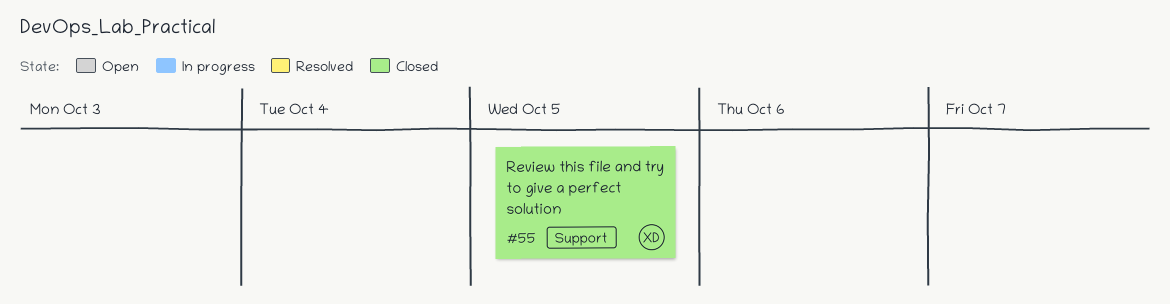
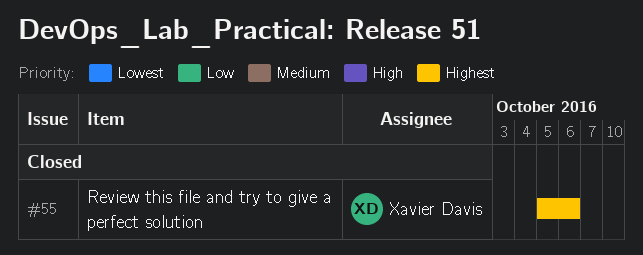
#55, due: Oct 5 -> Oct 6

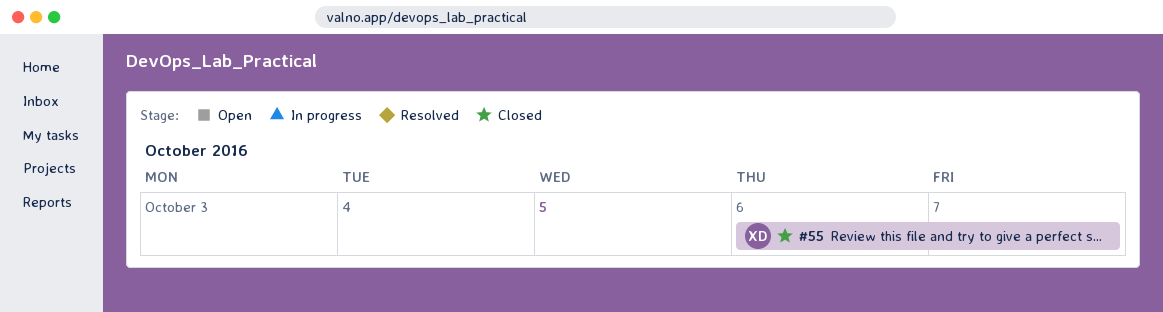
#55, start: Oct 5 -> Oct 6
#55, due: Oct 6 -> Oct 7

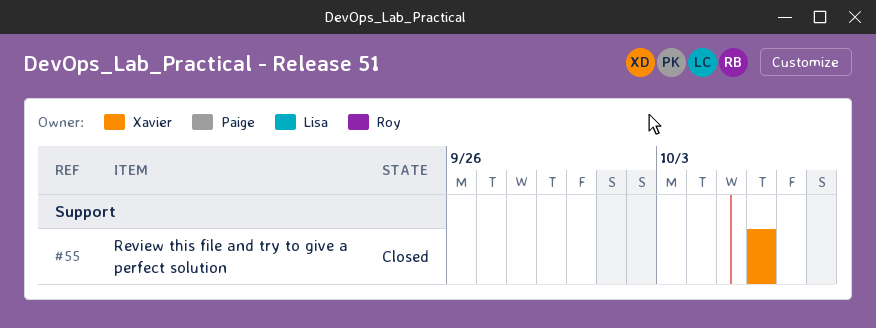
#55, due: Oct 7 -> Oct 6

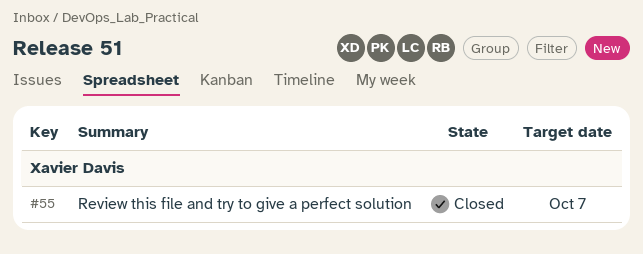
#55, due: Oct 6 -> Oct 7

